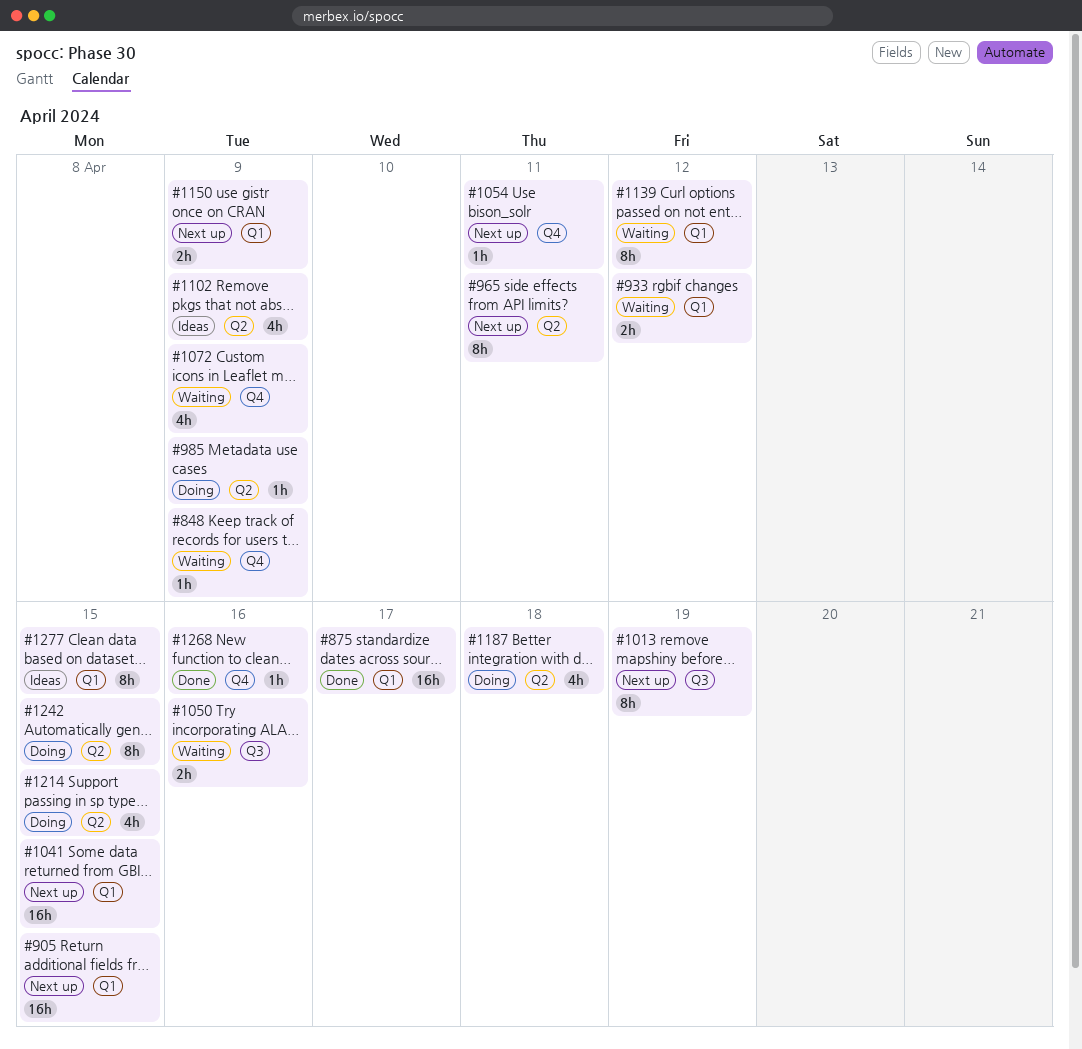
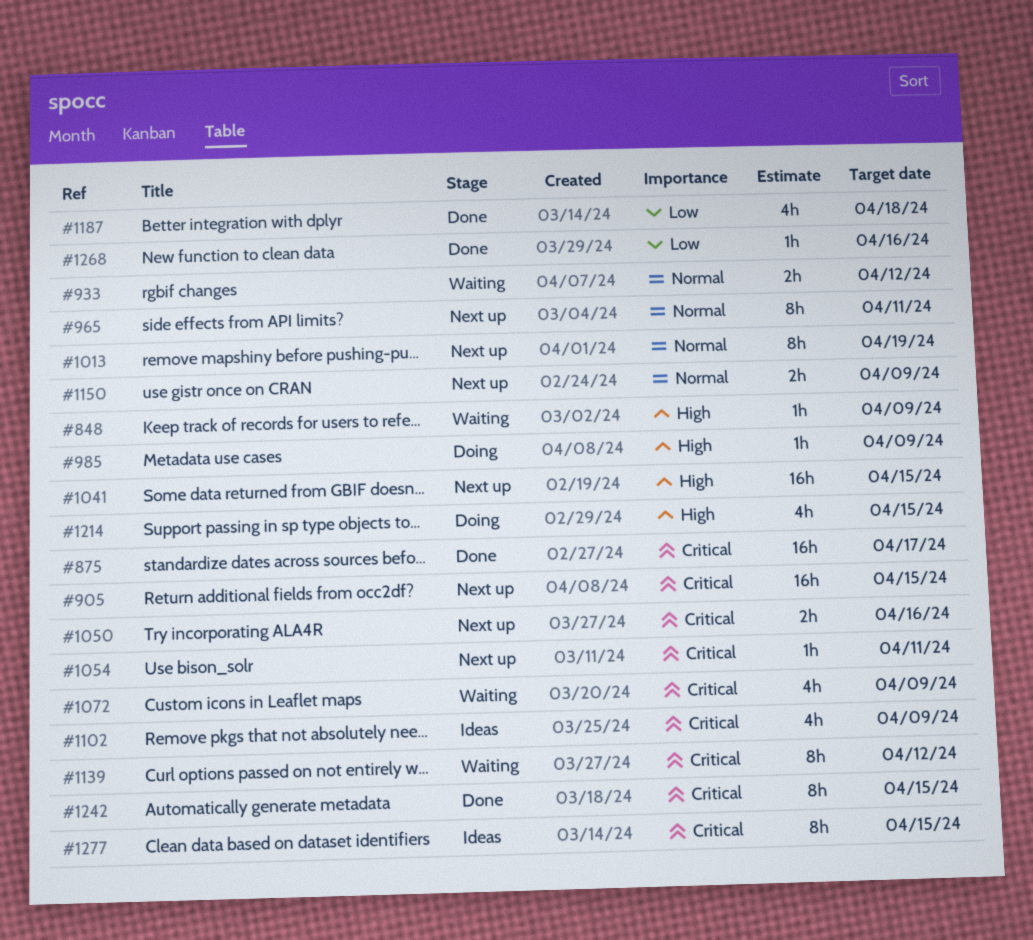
#1050, status: Waiting -> Next up
#1187, status: Doing -> Done
#1242, status: Doing -> Done

